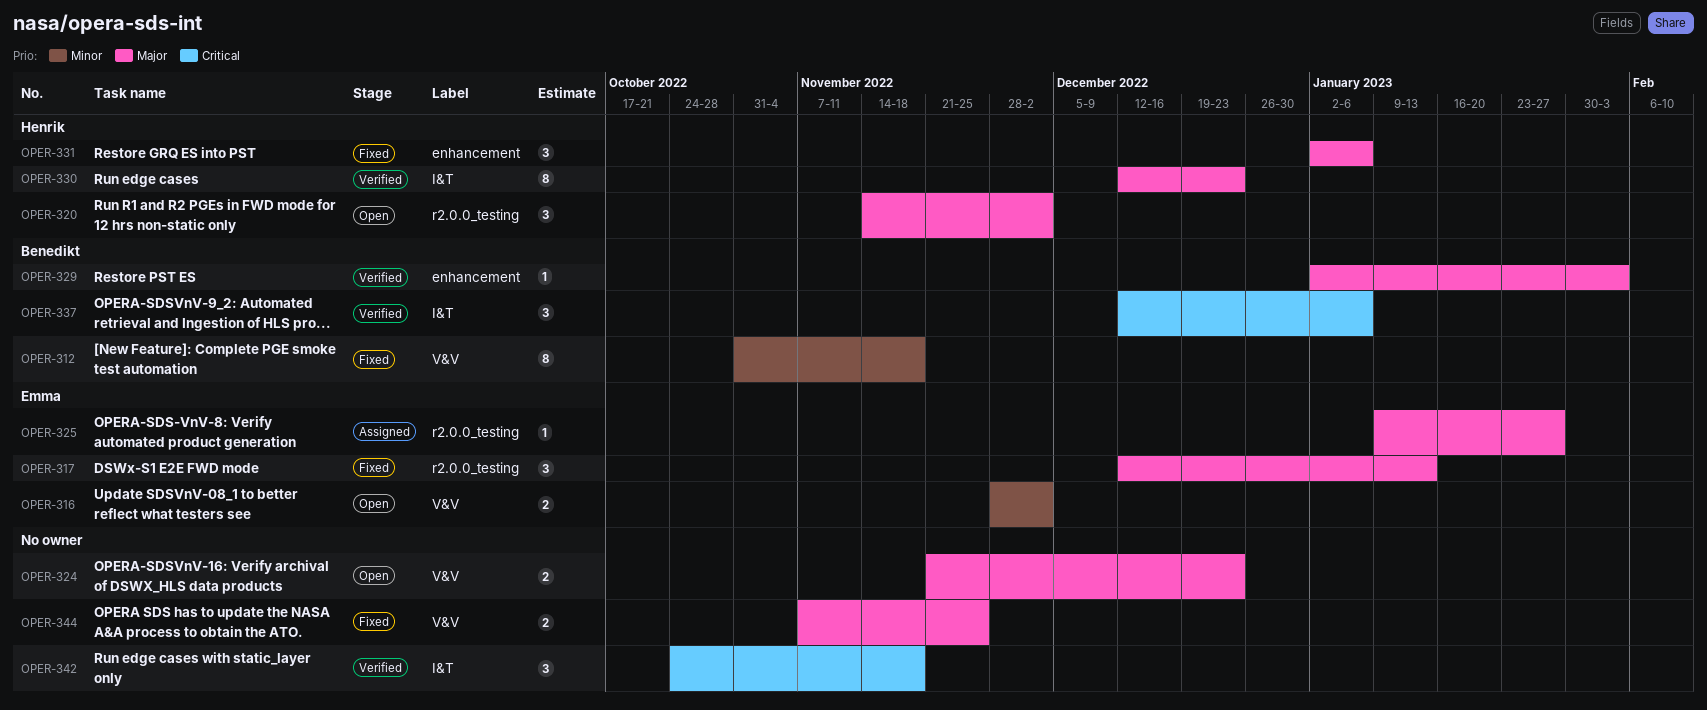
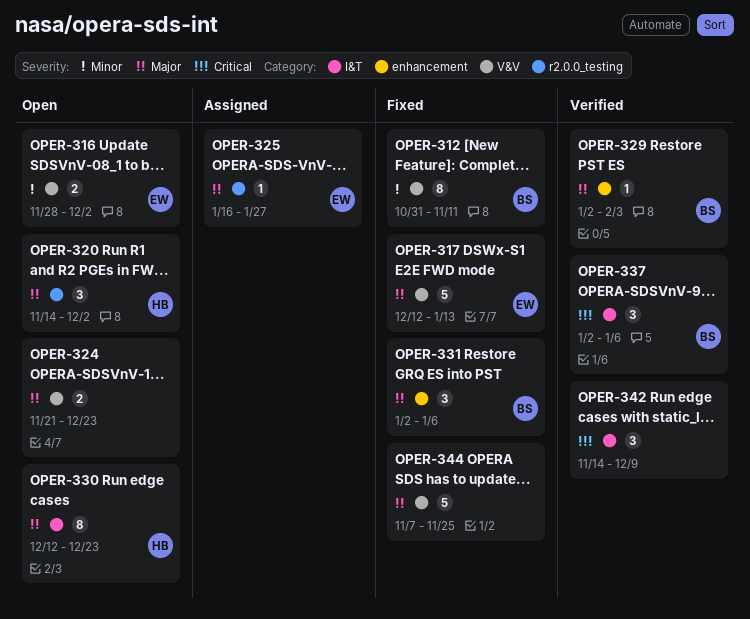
OPER-312, due: Nov 18 -> Nov 11
OPER-317, label: r2.0.0_testing -> V&V
OPER-317, estimate: 3 -> 5
OPER-325, start: Jan 9 -> Jan 16
OPER-330, status: Verified -> Open
OPER-331, owner: Henrik -> Benedikt
OPER-337, start: Dec 12 -> Jan 2
OPER-342, start: Oct 24 -> Nov 14
OPER-342, due: Nov 18 -> Dec 9
OPER-344, estimate: 2 -> 5

